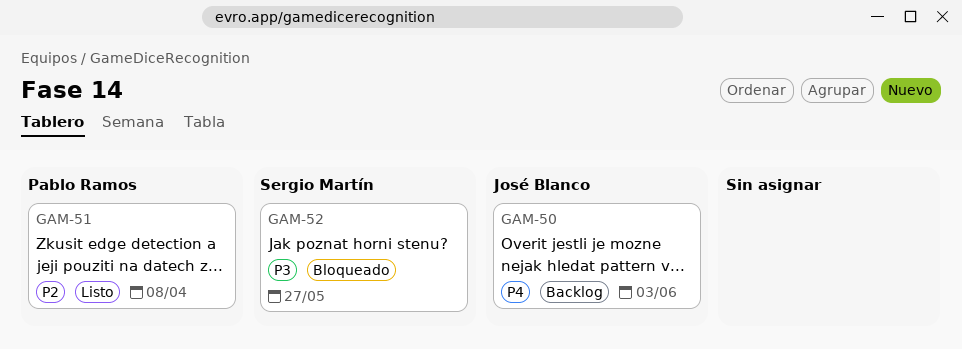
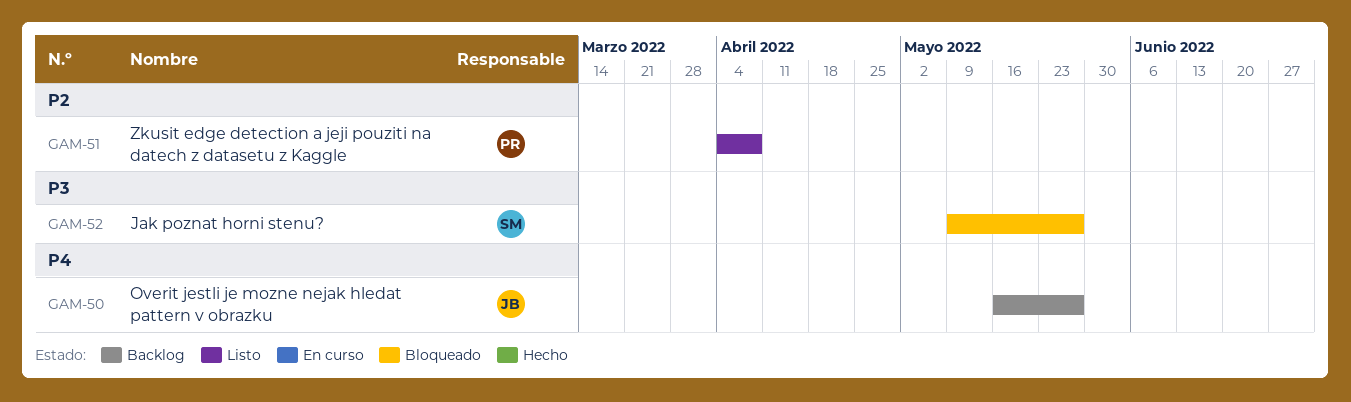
GAM-50, due: Jun 3 -> May 27

